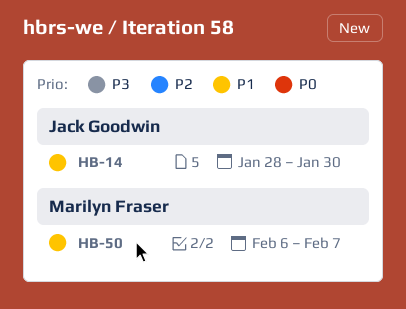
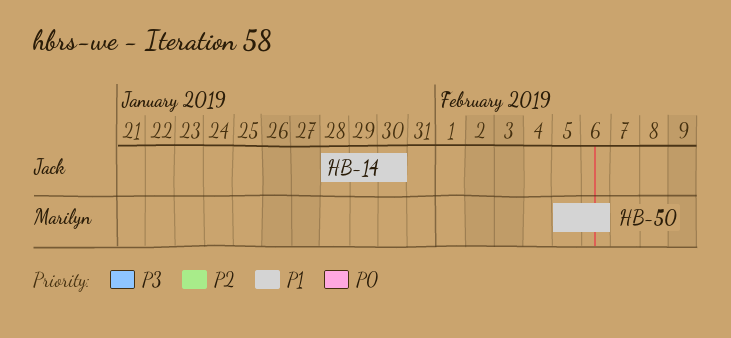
HB-50, start: Feb 6 -> Feb 5
HB-50, due: Feb 7 -> Feb 6

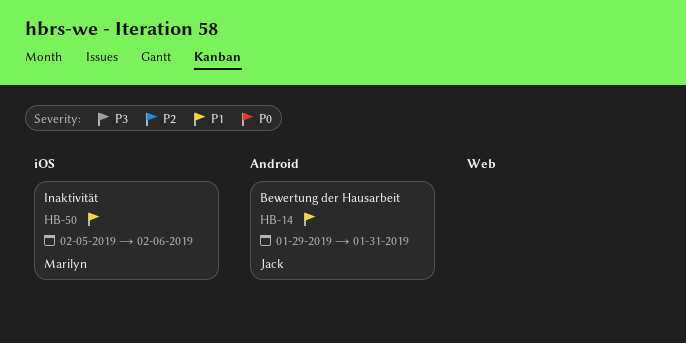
HB-14, start: Jan 28 -> Jan 29
HB-14, due: Jan 30 -> Jan 31

